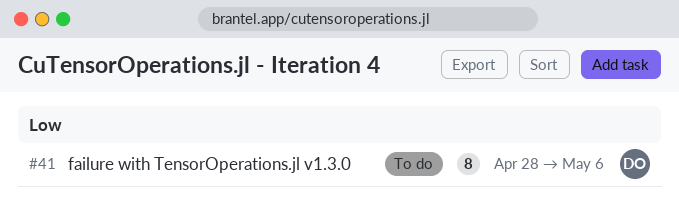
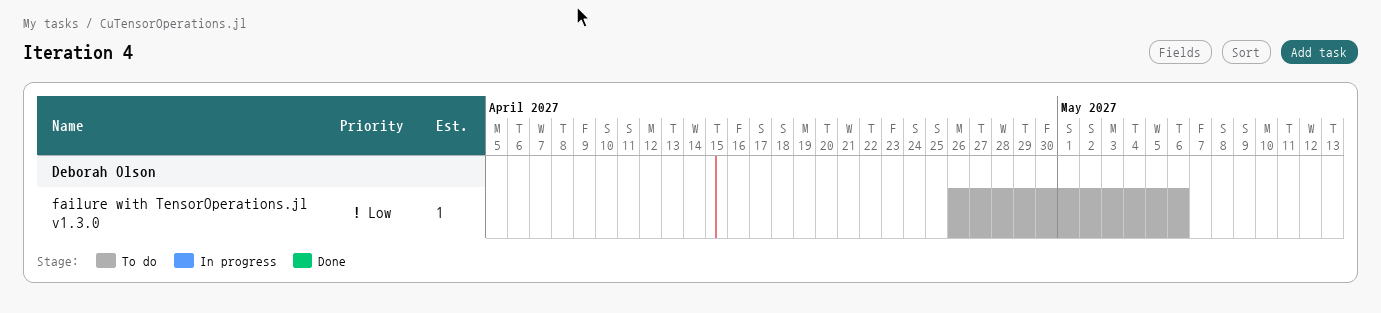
failure with TensorOperations.jl v1.3.0, estimate: 8 -> 1
failure with TensorOperations.jl v1.3.0, start: Apr 28 -> Apr 26

